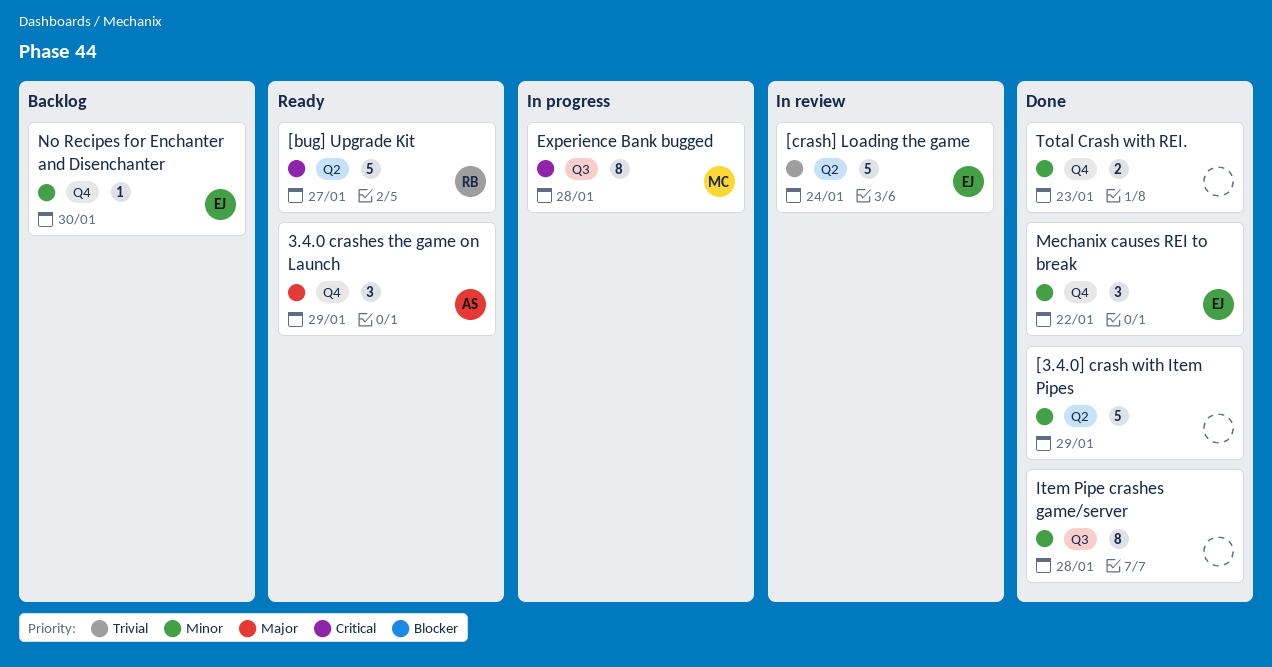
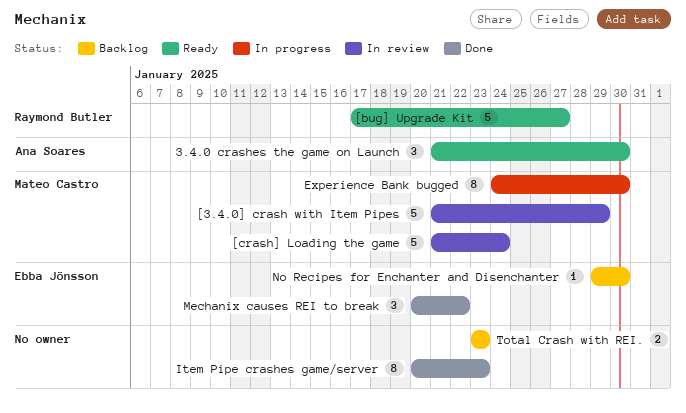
3.4.0 crashes the game on Launch, due: Jan 29 -> Jan 30
[3.4.0] crash with Item Pipes, status: Done -> In review
[3.4.0] crash with Item Pipes, owner: none -> Mateo Castro
[crash] Loading the game, owner: Ebba Jönsson -> Mateo Castro
Experience Bank bugged, due: Jan 28 -> Jan 30
Item Pipe crashes game/server, due: Jan 28 -> Jan 23
Total Crash with REI., status: Done -> Backlog

